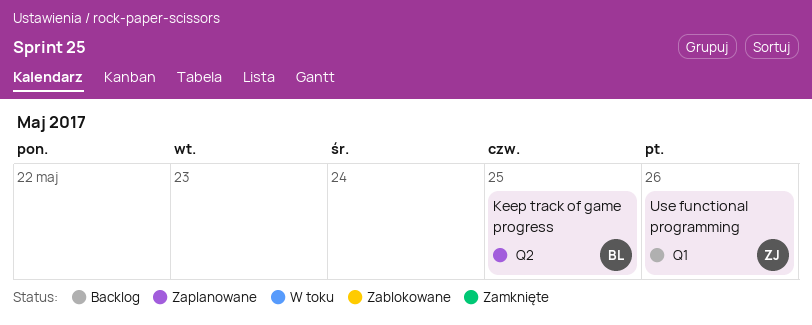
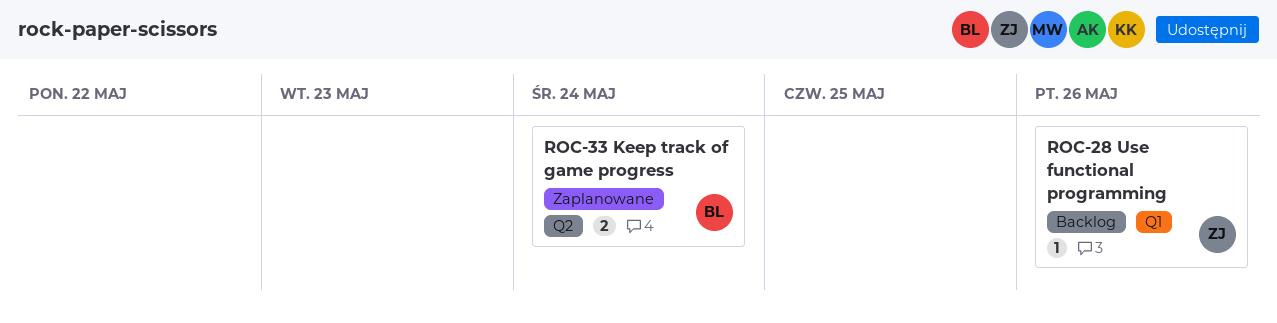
Keep track of game progress, due: May 25 -> May 24

